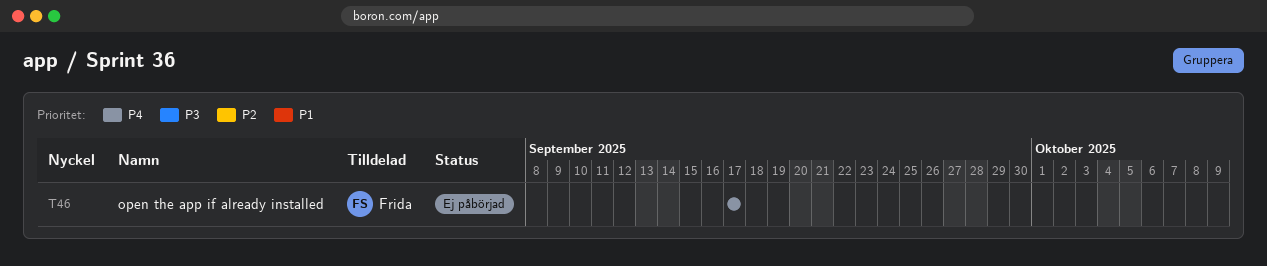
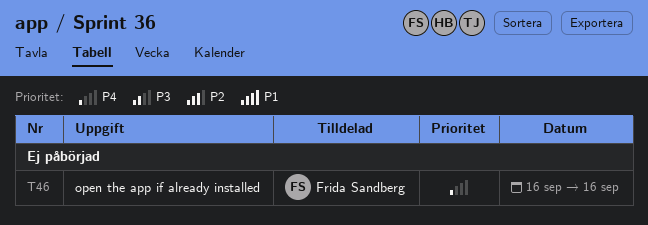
T46, start: Sep 17 -> Sep 16
T46, due: Sep 17 -> Sep 16

